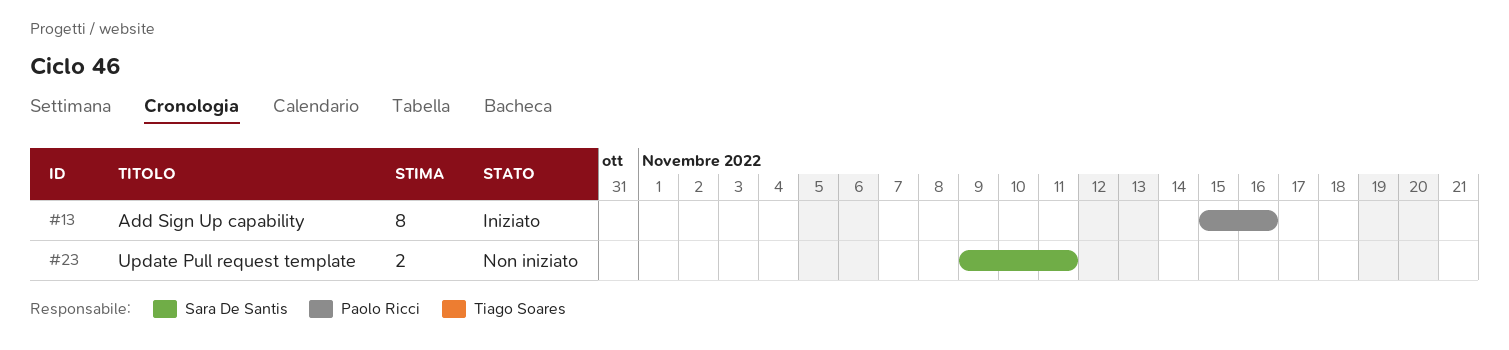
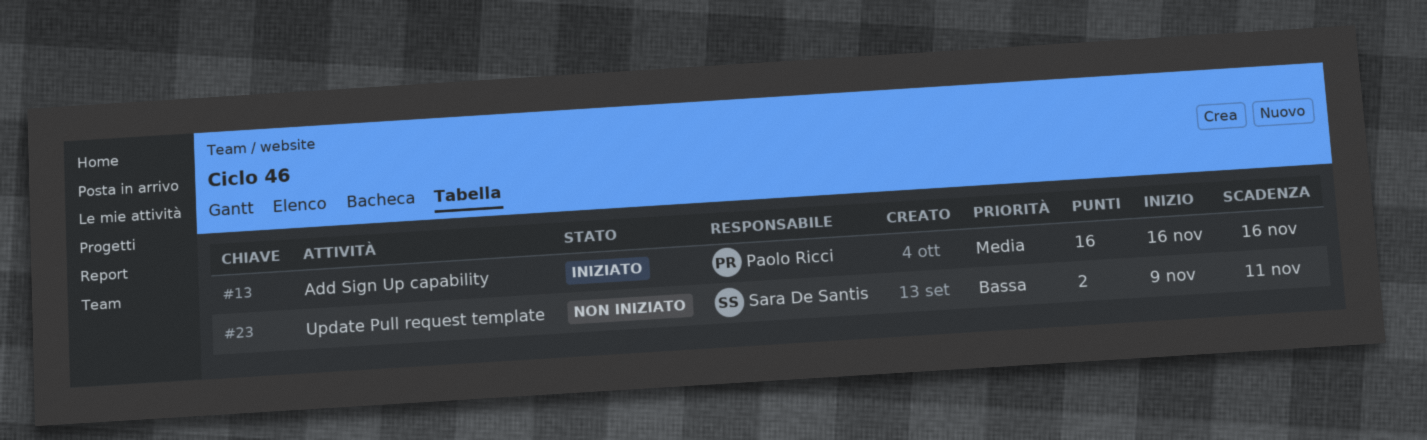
#13, estimate: 8 -> 16
#13, start: Nov 15 -> Nov 16

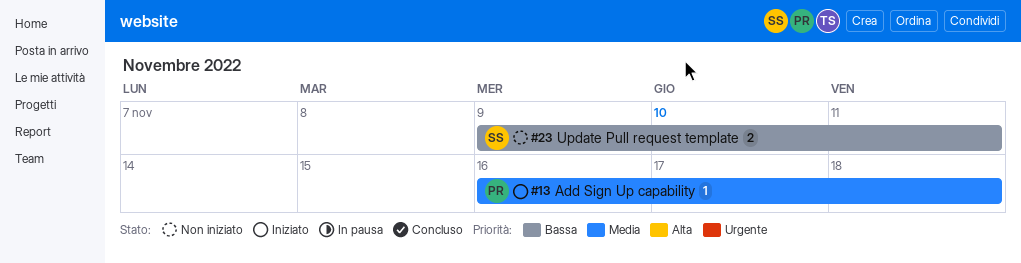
#13, estimate: 16 -> 1
#13, due: Nov 16 -> Nov 18

